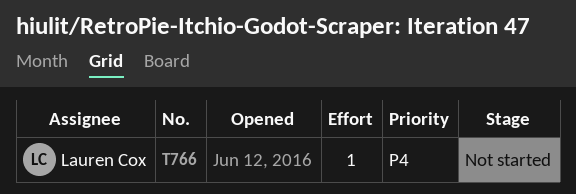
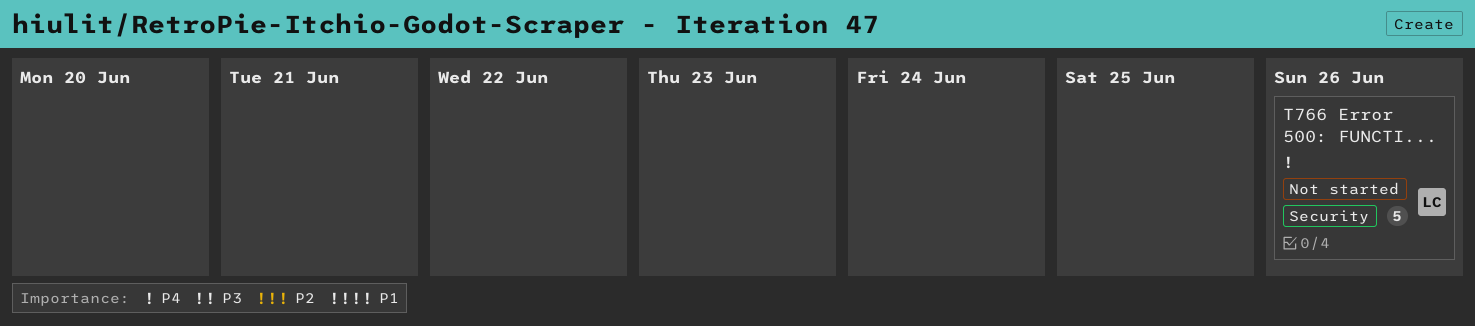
T766, estimate: 1 -> 5

